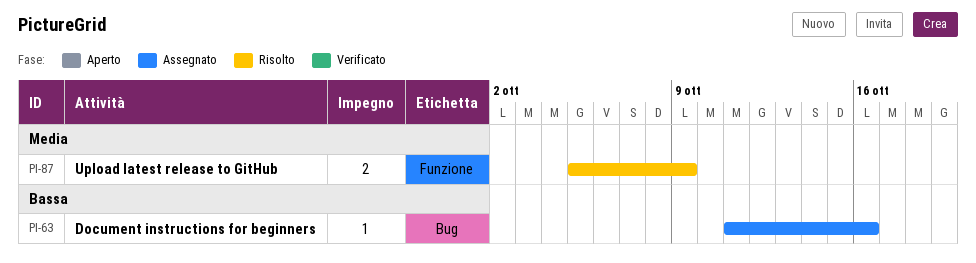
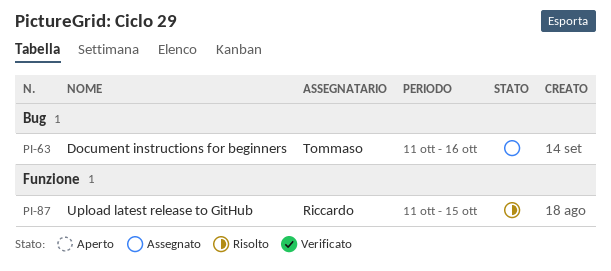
PI-87, start: Oct 5 -> Oct 11
PI-87, due: Oct 9 -> Oct 15

